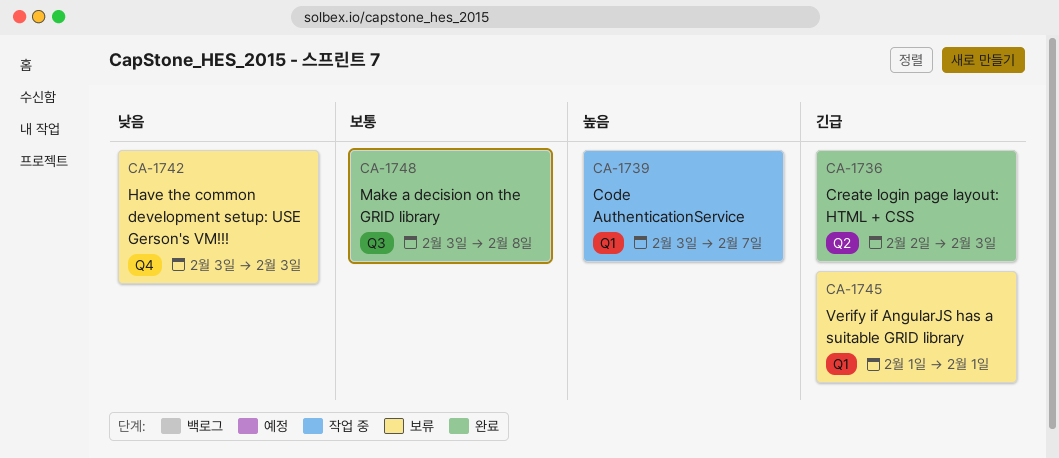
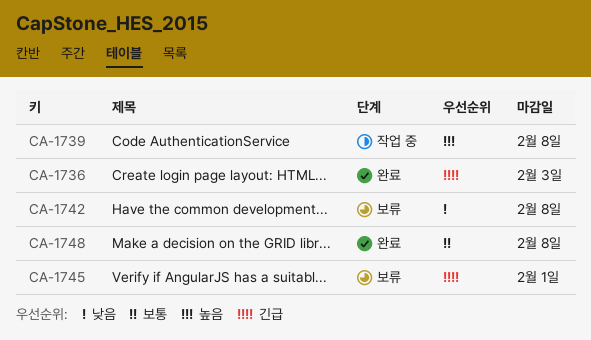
CA-1739, due: Feb 7 -> Feb 8
CA-1742, due: Feb 3 -> Feb 8

